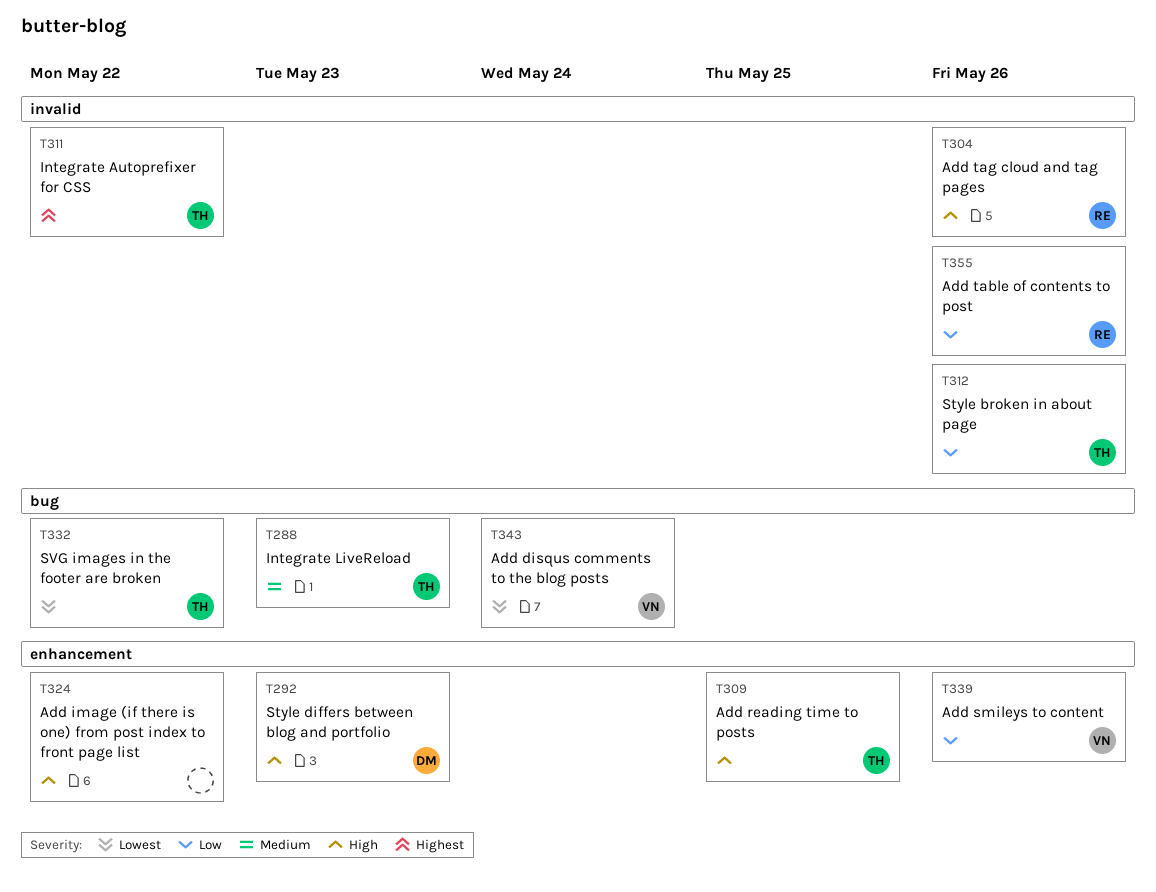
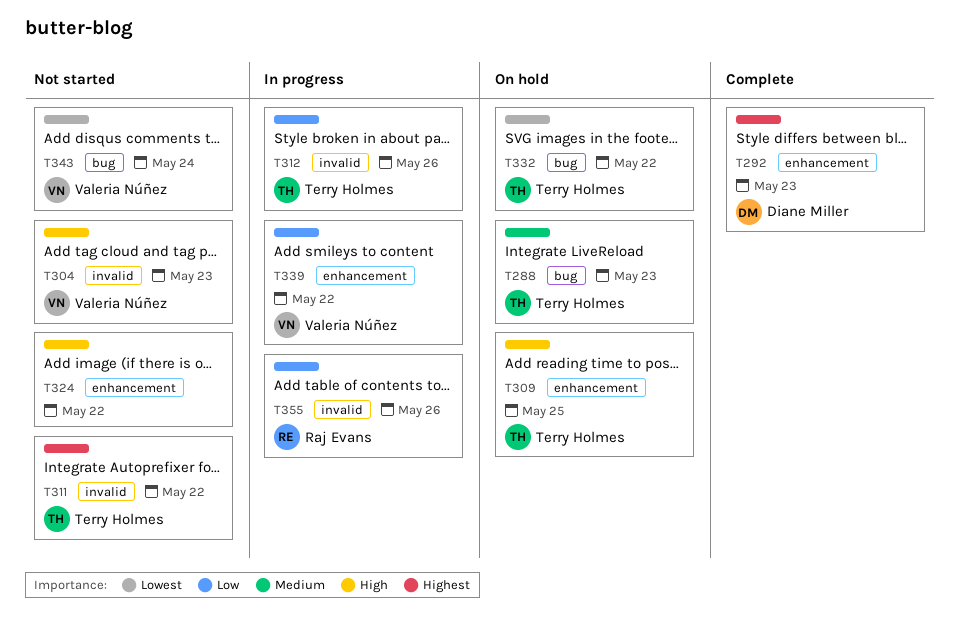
T292, priority: High -> Highest
T304, owner: Raj Evans -> Valeria Núñez
T304, due: May 26 -> May 23
T339, due: May 26 -> May 22

